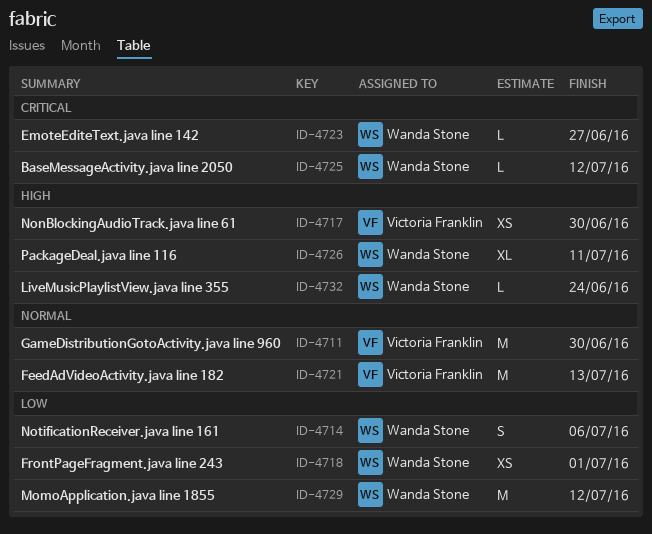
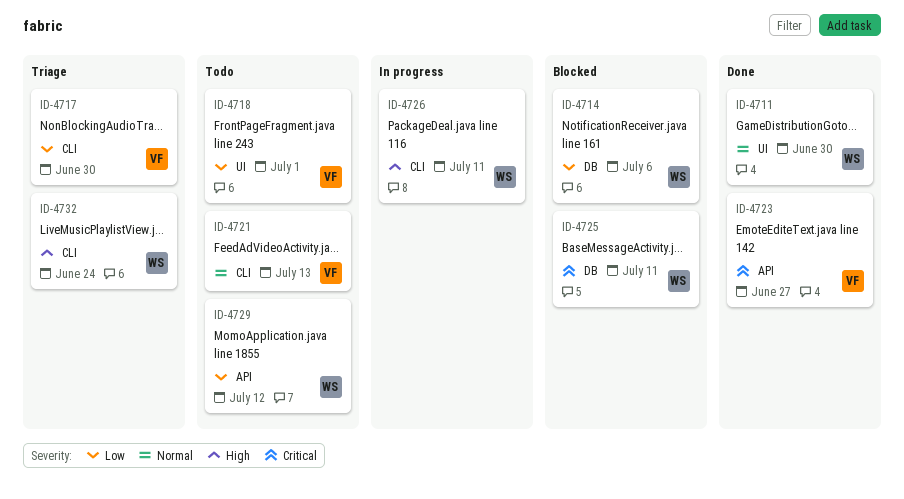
ID-4711, owner: Victoria Franklin -> Wanda Stone
ID-4717, priority: High -> Low
ID-4718, owner: Wanda Stone -> Victoria Franklin
ID-4723, owner: Wanda Stone -> Victoria Franklin
ID-4725, due: Jul 12 -> Jul 11

